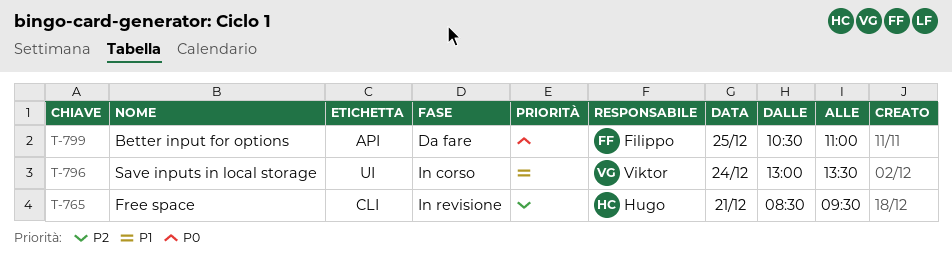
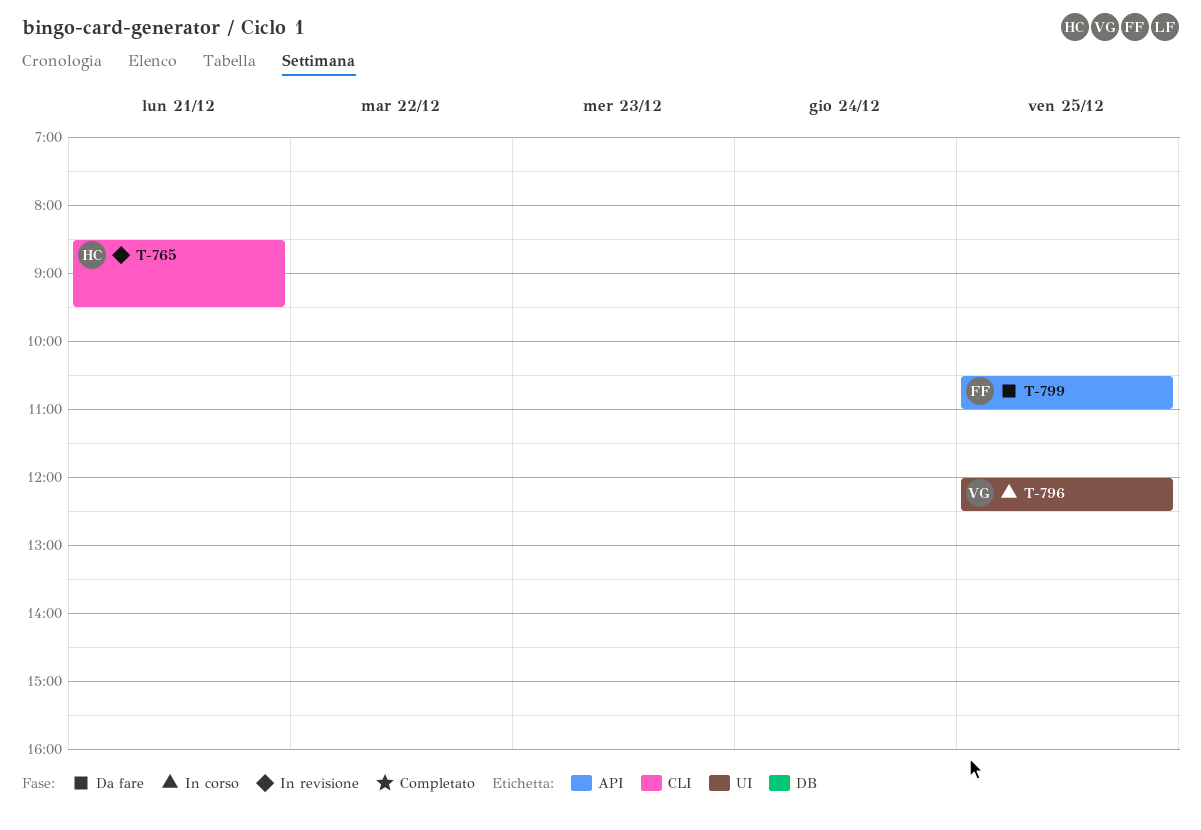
T-796, day: Dec 24 -> Dec 25
T-796, begins: 13:00 -> 12:00
T-796, ends: 13:30 -> 12:30

